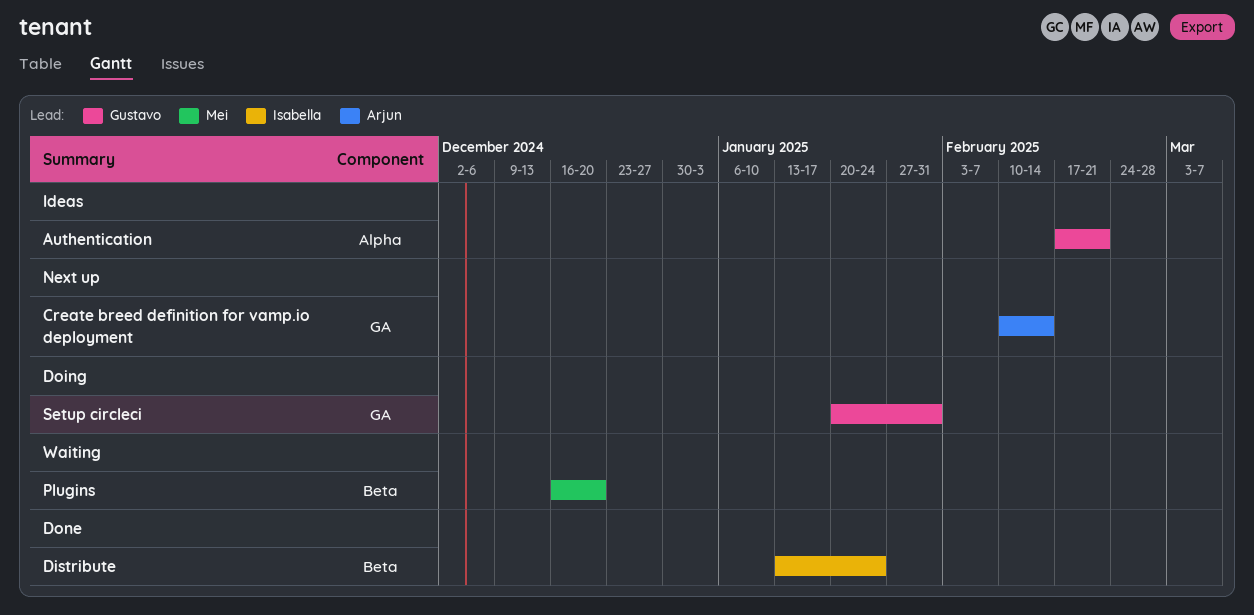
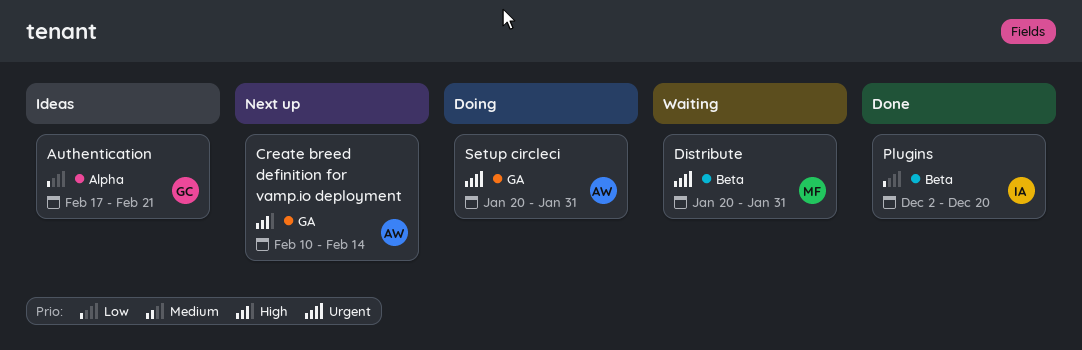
Distribute, status: Done -> Waiting
Distribute, owner: Isabella -> Mei
Distribute, start: Jan 13 -> Jan 20
Distribute, due: Jan 24 -> Jan 31
Plugins, status: Waiting -> Done
Plugins, owner: Mei -> Isabella
Plugins, start: Dec 16 -> Dec 2
Setup circleci, owner: Gustavo -> Arjun

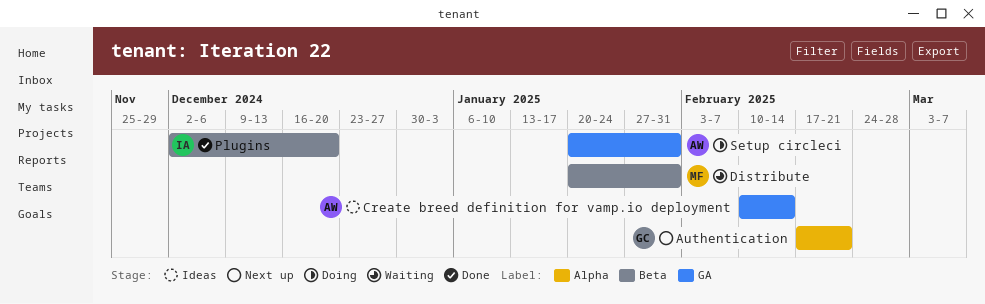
Authentication, status: Ideas -> Next up
Create breed definition for vamp.io deployment, status: Next up -> Ideas

